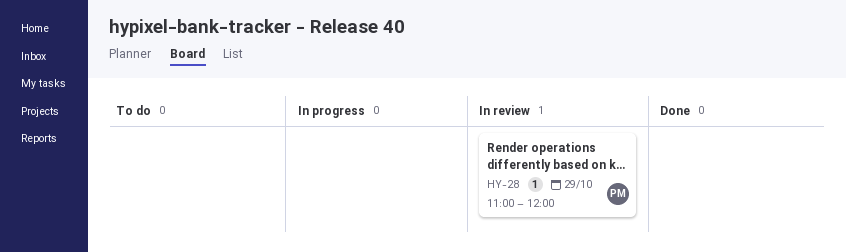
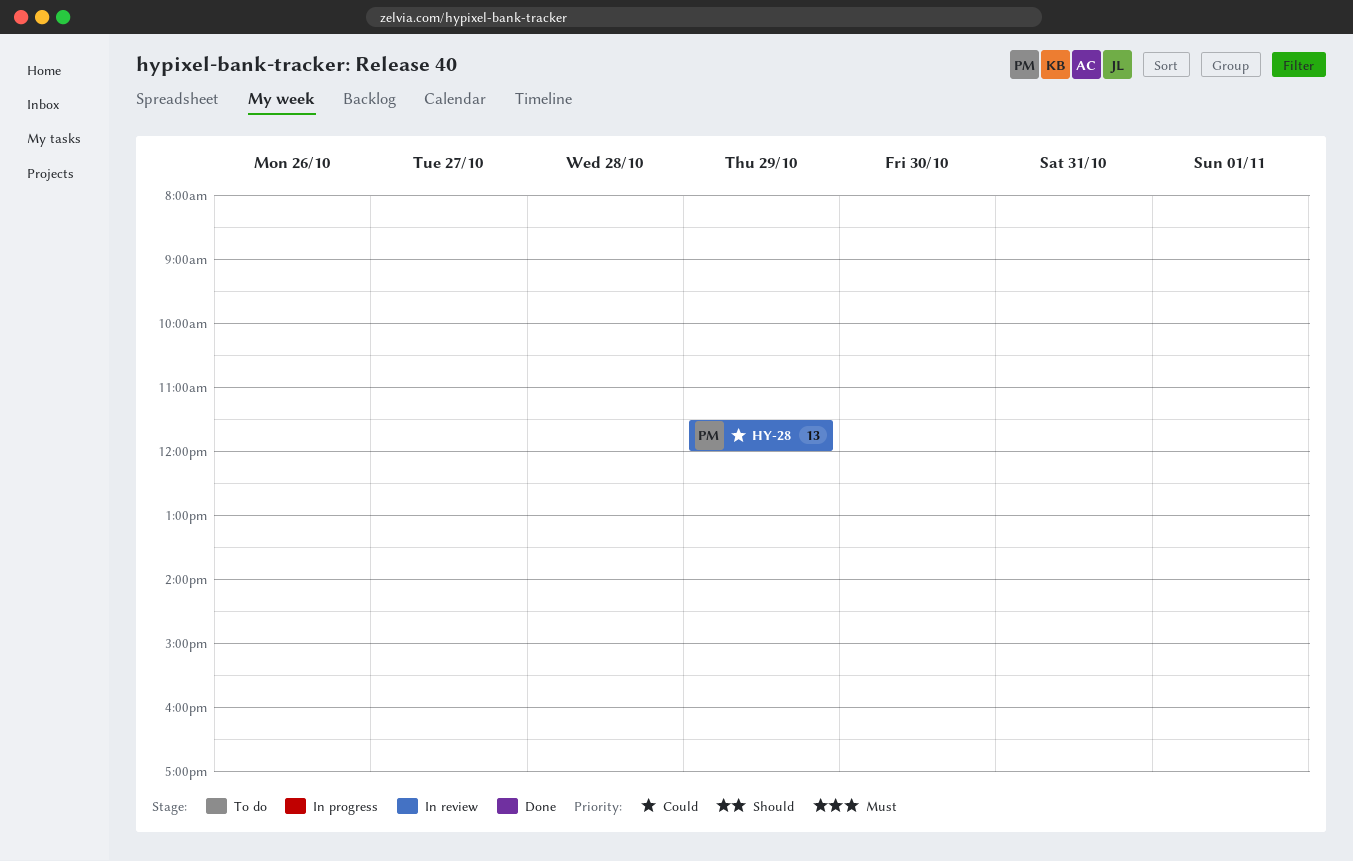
HY-28, estimate: 1 -> 13
HY-28, begins: 11:00 -> 11:30

